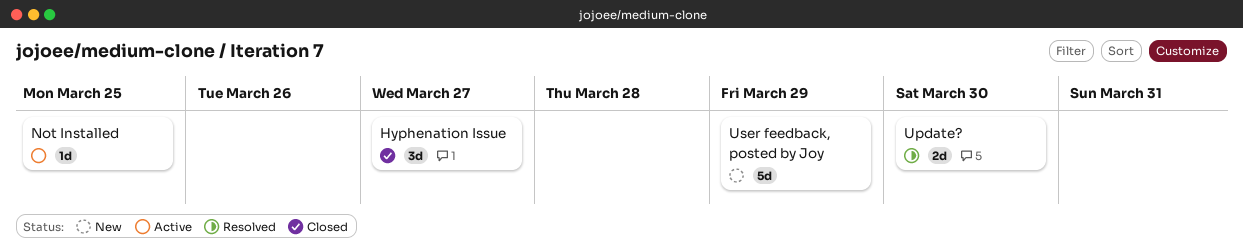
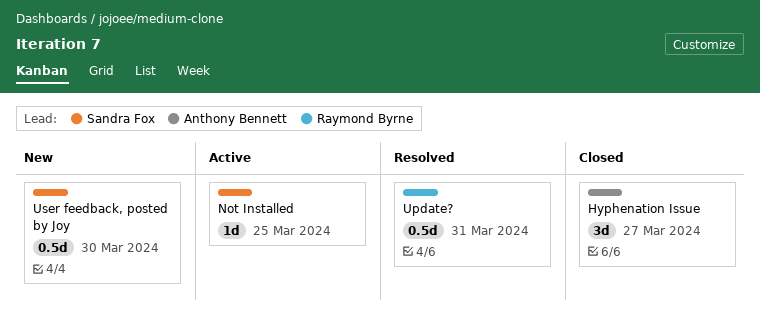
Update?, estimate: 2d -> 0.5d
Update?, due: Mar 30 -> Mar 31
User feedback, posted by Joy, estimate: 5d -> 0.5d
User feedback, posted by Joy, due: Mar 29 -> Mar 30

